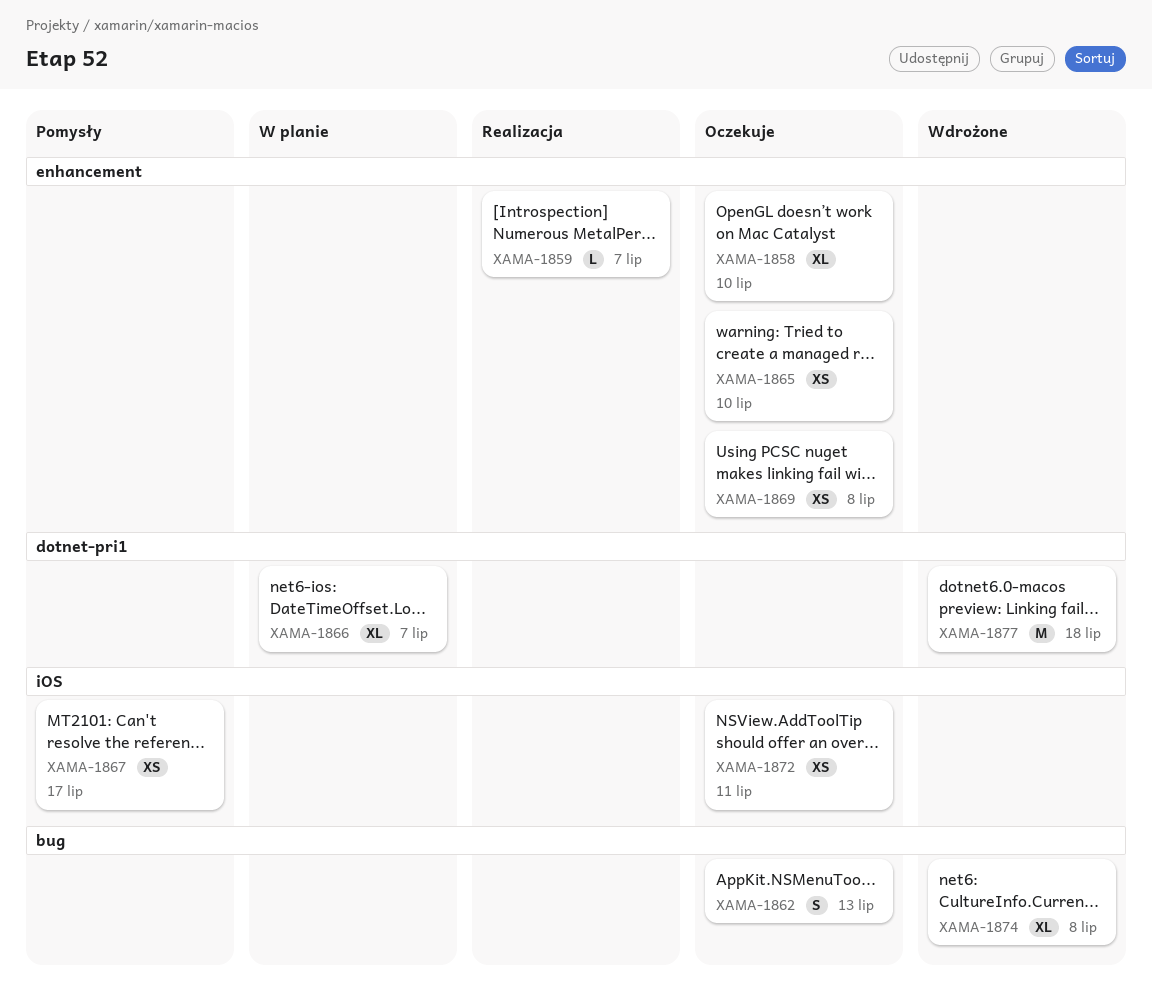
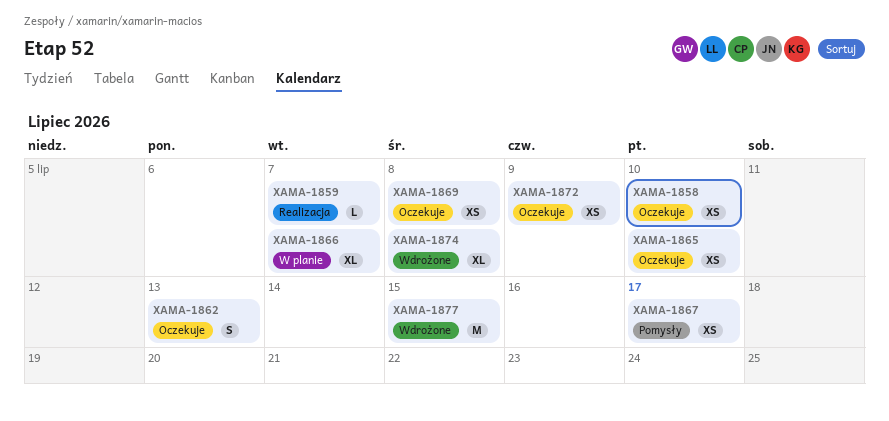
XAMA-1858, estimate: XL -> XS
XAMA-1872, due: Jul 11 -> Jul 9
XAMA-1877, due: Jul 18 -> Jul 15

